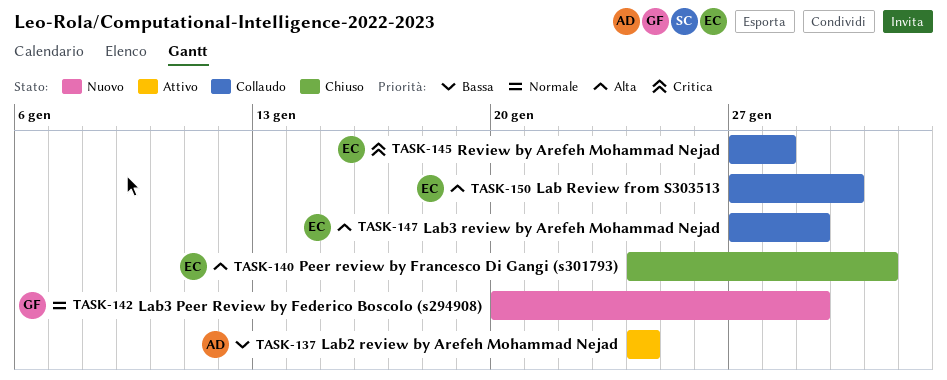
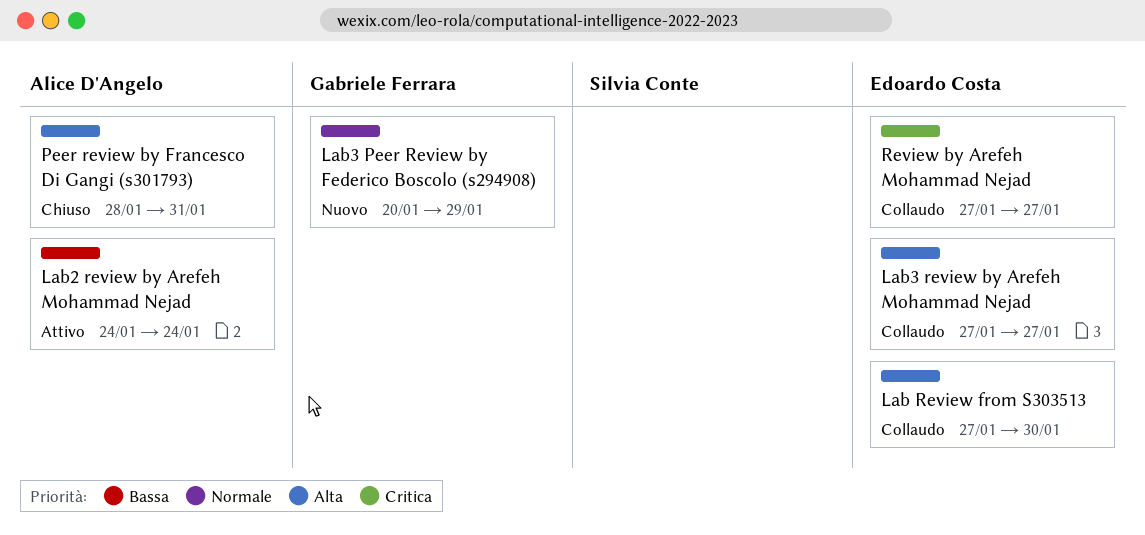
Lab3 review by Arefeh Mohammad Nejad, due: Jan 29 -> Jan 27
Peer review by Francesco Di Gangi (s301793), owner: Edoardo Costa -> Alice D'Angelo
Peer review by Francesco Di Gangi (s301793), start: Jan 24 -> Jan 28
Review by Arefeh Mohammad Nejad, due: Jan 28 -> Jan 27

